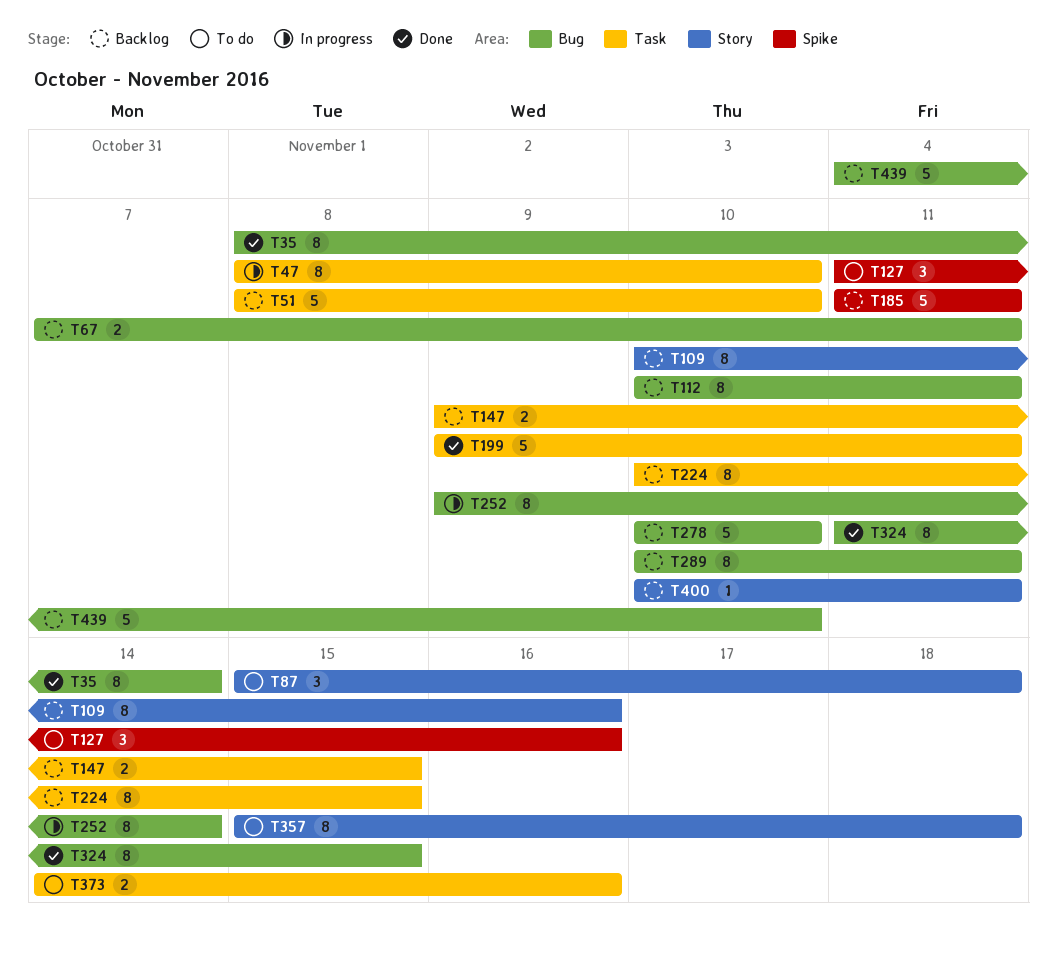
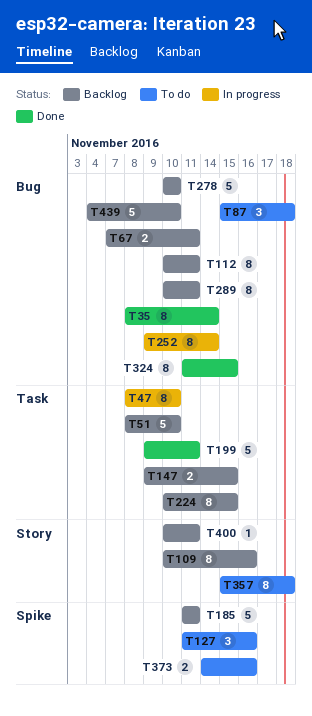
T87, label: Story -> Bug
T373, label: Task -> Spike

